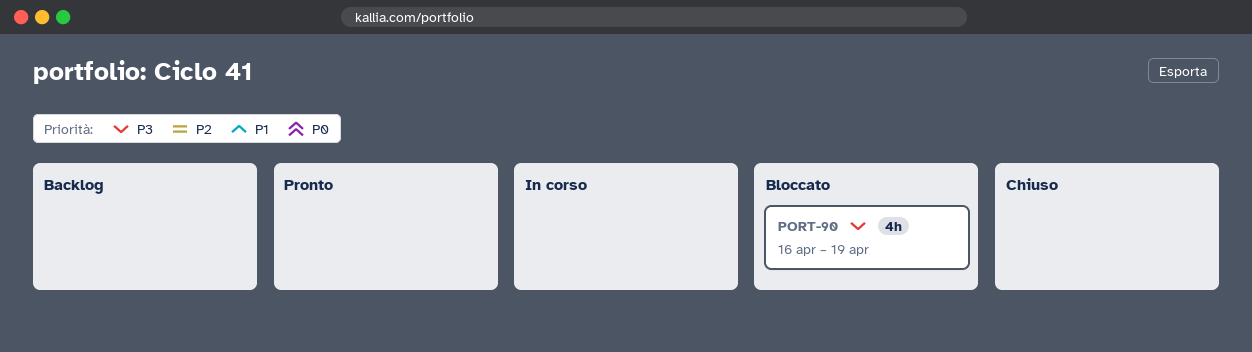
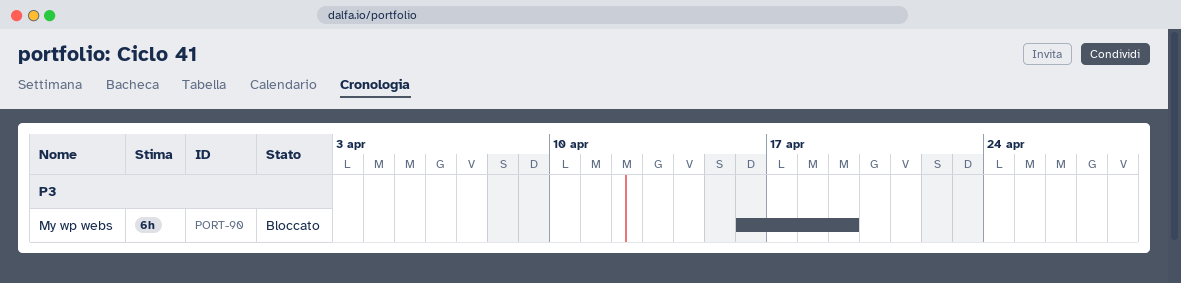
PORT-90, estimate: 4h -> 6h

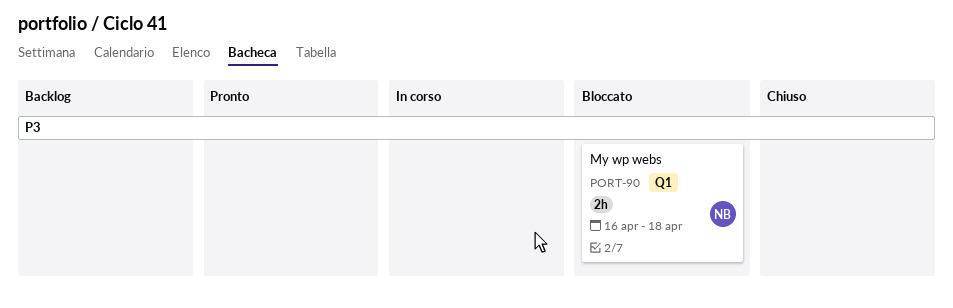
PORT-90, estimate: 6h -> 2h
PORT-90, due: Apr 19 -> Apr 18

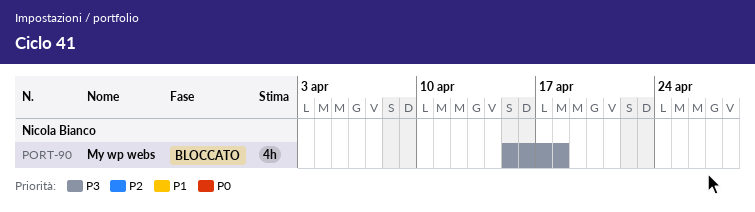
PORT-90, estimate: 2h -> 4h
PORT-90, start: Apr 16 -> Apr 15

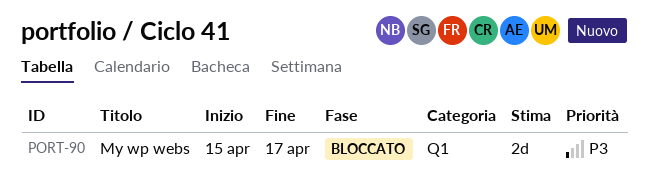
PORT-90, estimate: 4h -> 2d
PORT-90, due: Apr 18 -> Apr 17

